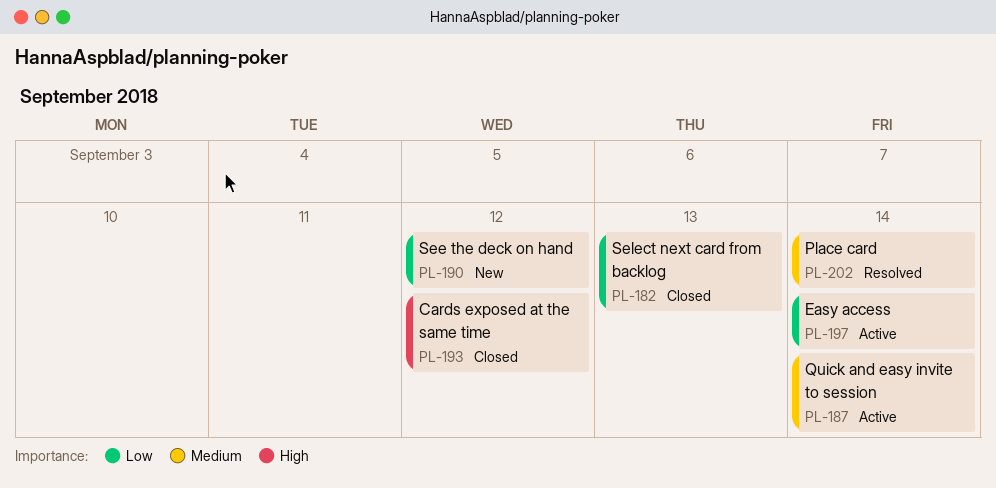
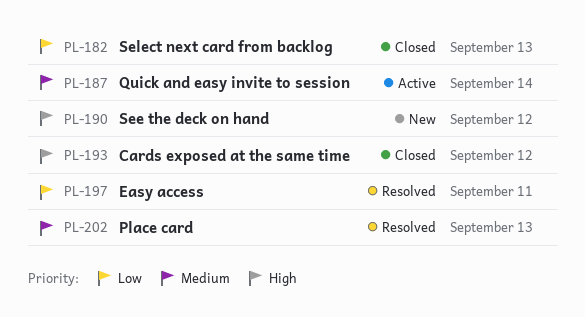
PL-190, priority: Low -> High
PL-197, status: Active -> Resolved
PL-197, due: Sep 14 -> Sep 11
PL-202, due: Sep 14 -> Sep 13

